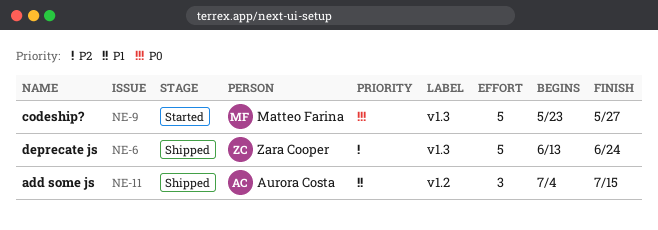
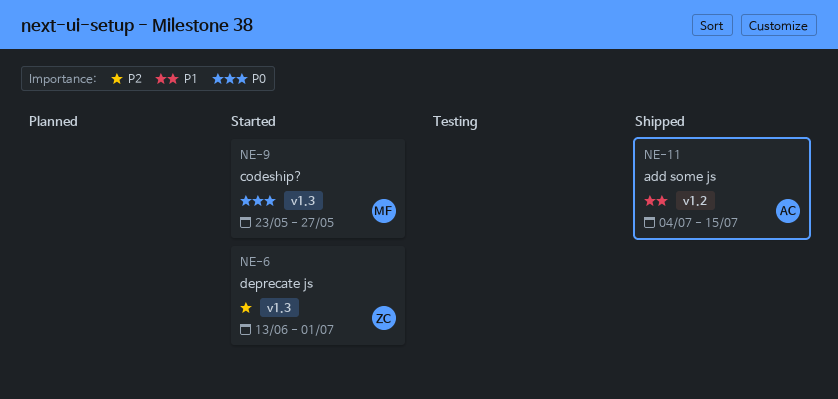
NE-6, status: Shipped -> Started
NE-6, due: Jun 24 -> Jul 1

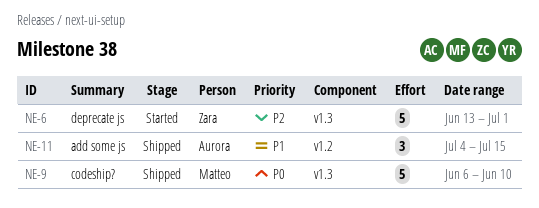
NE-9, status: Started -> Shipped
NE-9, start: May 23 -> Jun 6
NE-9, due: May 27 -> Jun 10

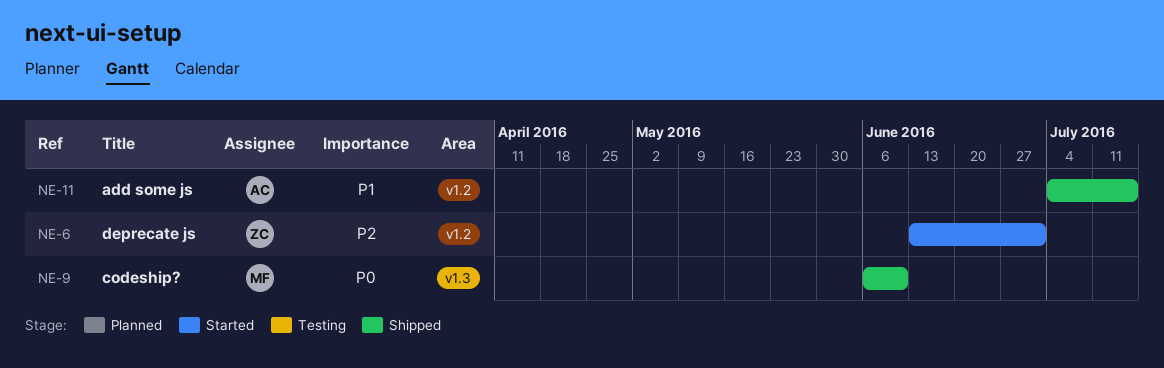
NE-6, label: v1.3 -> v1.2

